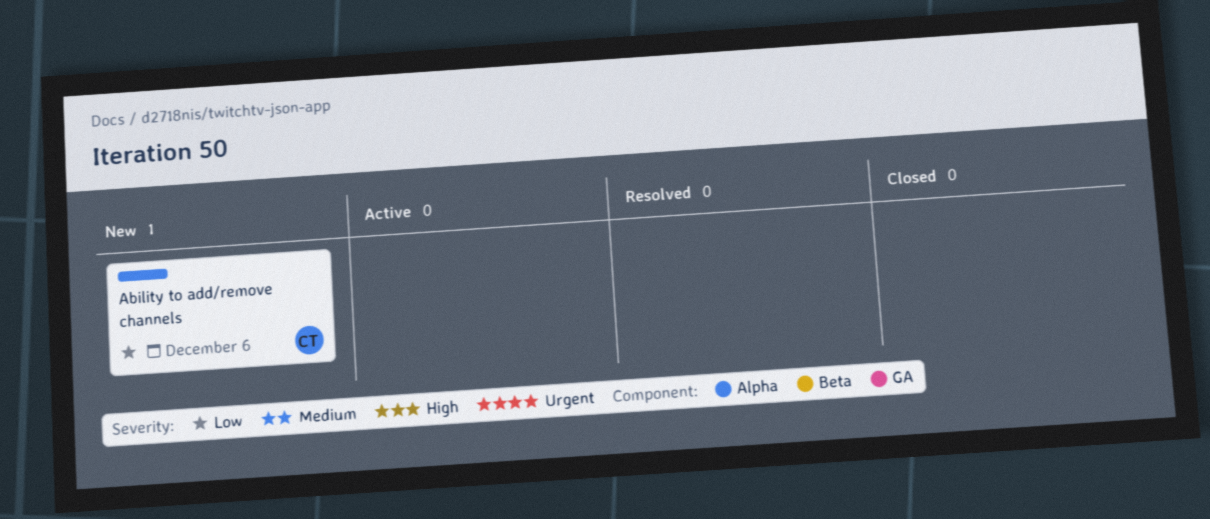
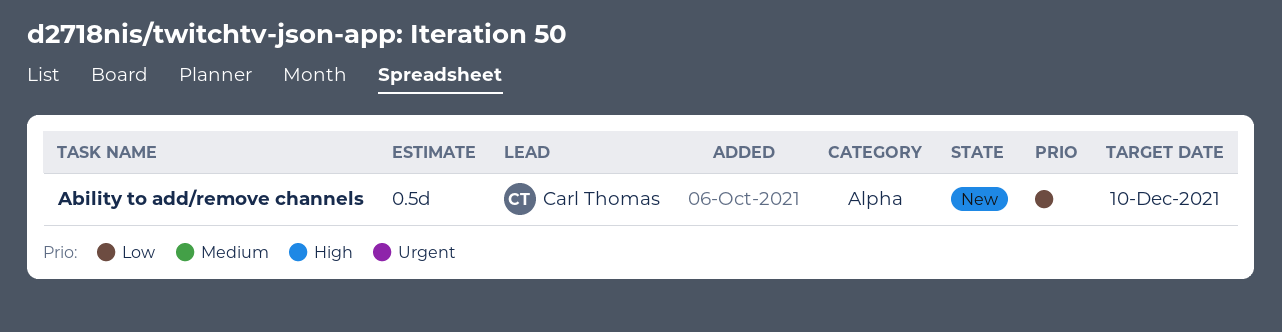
Ability to add/remove channels, due: Dec 6 -> Dec 10

